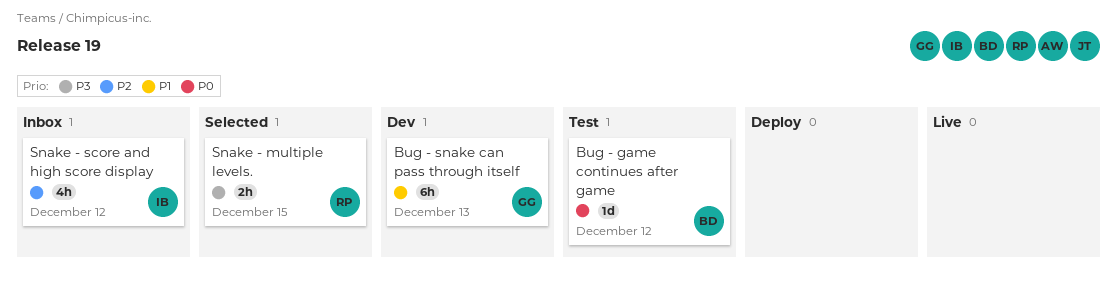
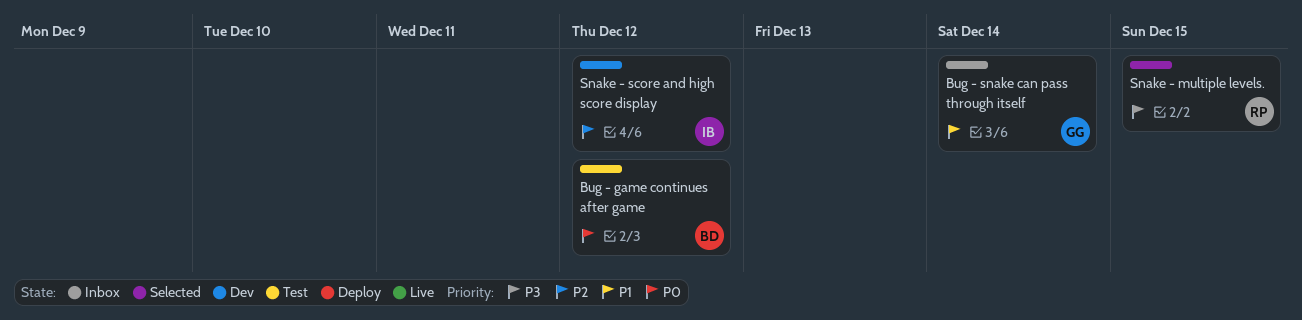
Bug - snake can pass through itself, status: Dev -> Inbox
Bug - snake can pass through itself, due: Dec 13 -> Dec 14
Snake - score and high score display, status: Inbox -> Dev

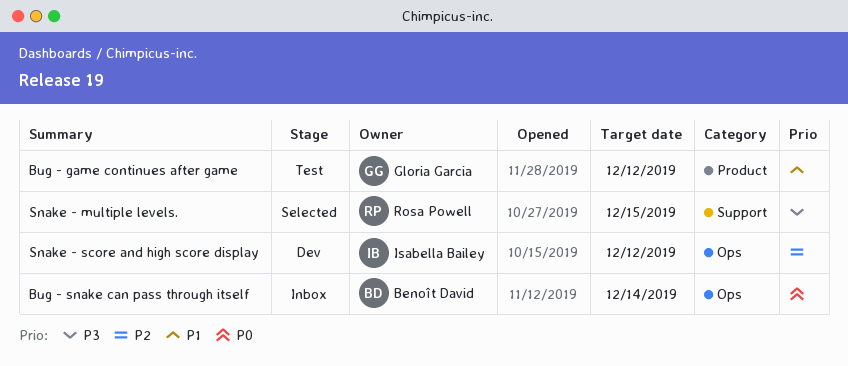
Bug - game continues after game, owner: Benoît David -> Gloria Garcia
Bug - game continues after game, priority: P0 -> P1
Bug - snake can pass through itself, owner: Gloria Garcia -> Benoît David
Bug - snake can pass through itself, priority: P1 -> P0

